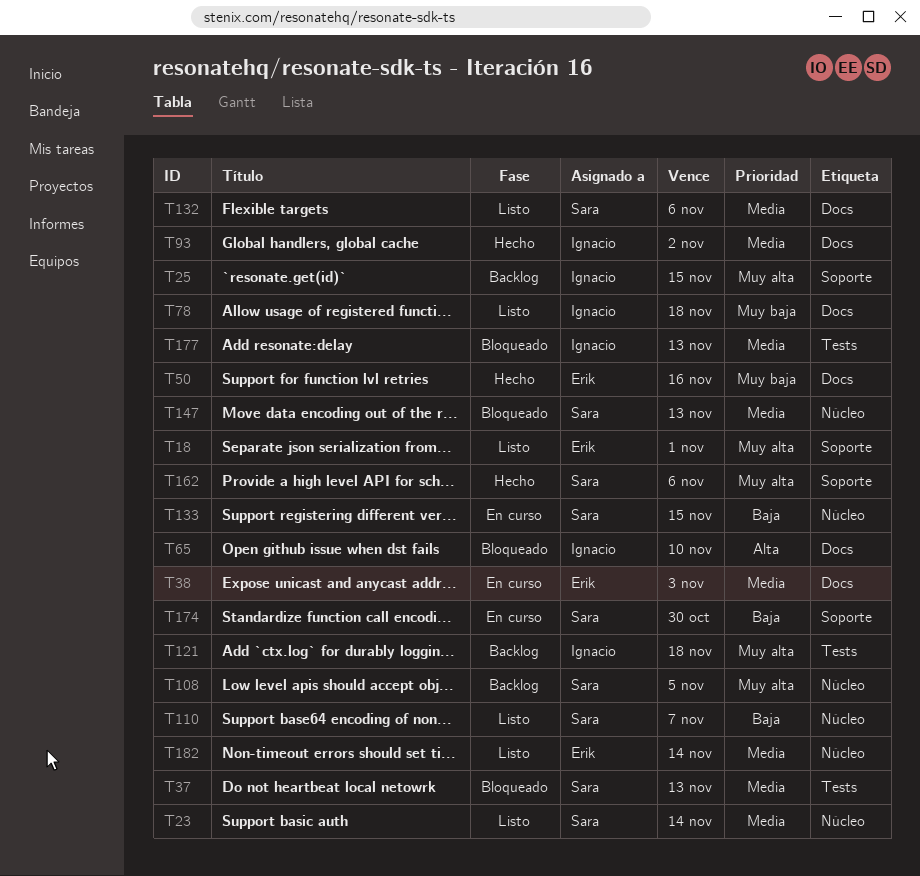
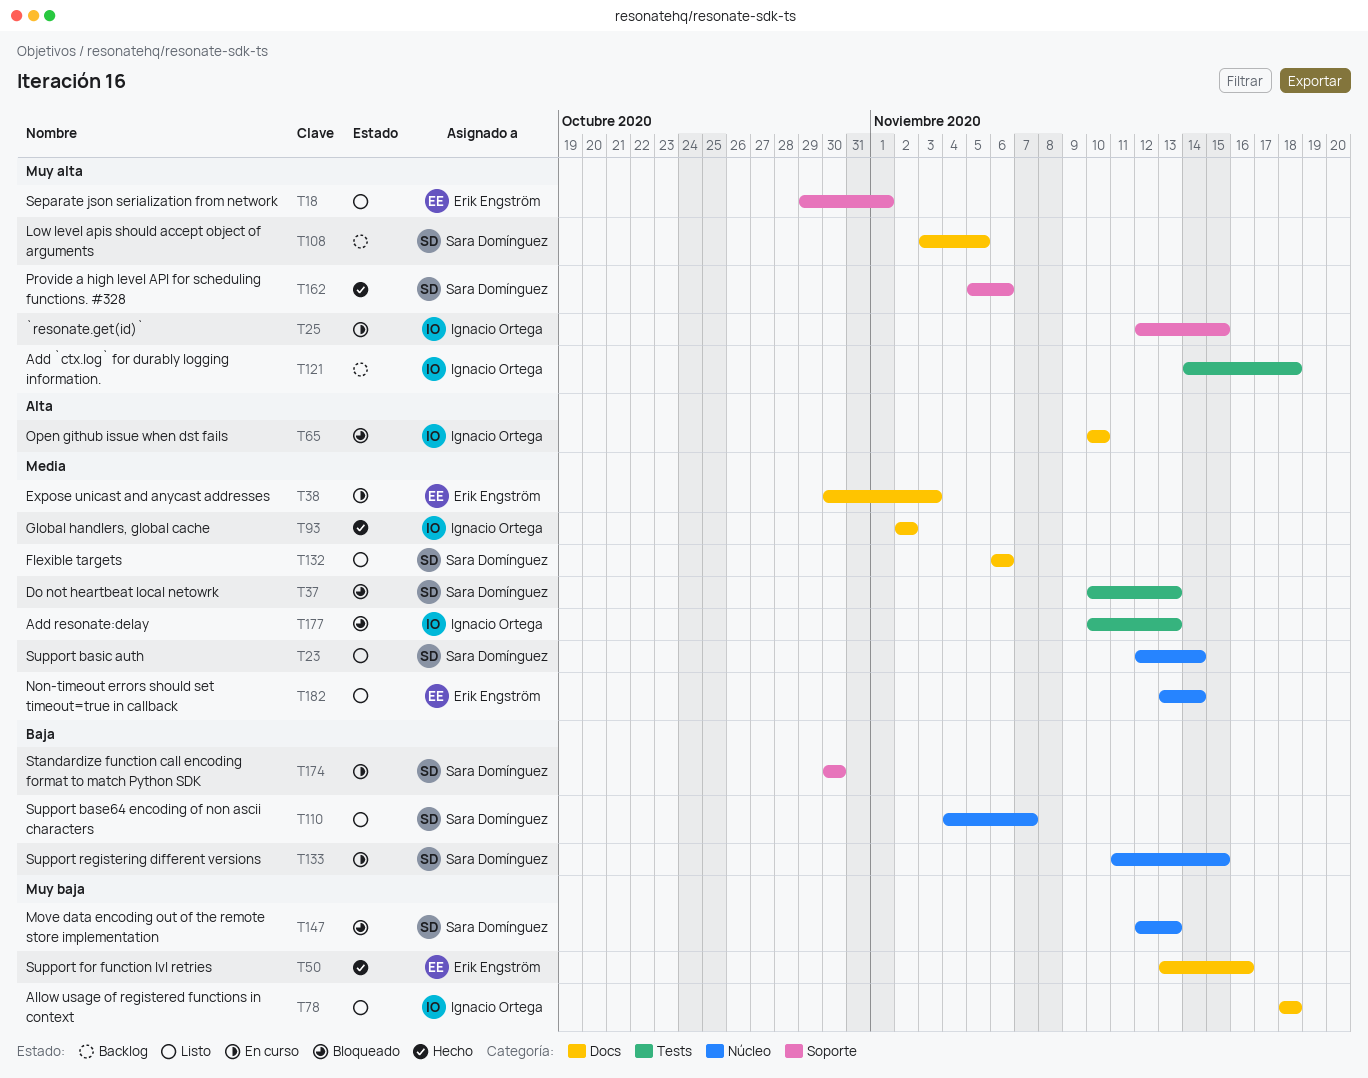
T25, status: Backlog -> En curso
T108, label: Núcleo -> Docs
T147, priority: Media -> Muy baja

